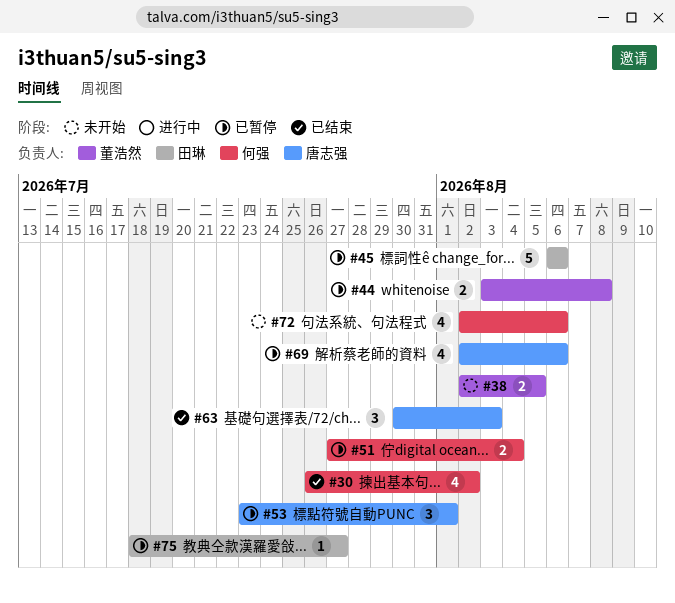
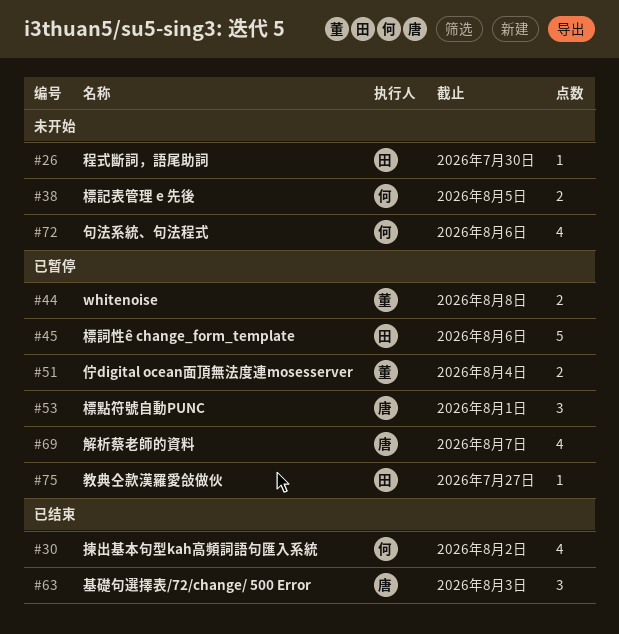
#26: none -> present
#38, owner: 董浩然 -> 何强
#51, owner: 何强 -> 董浩然
#69, due: Aug 6 -> Aug 7

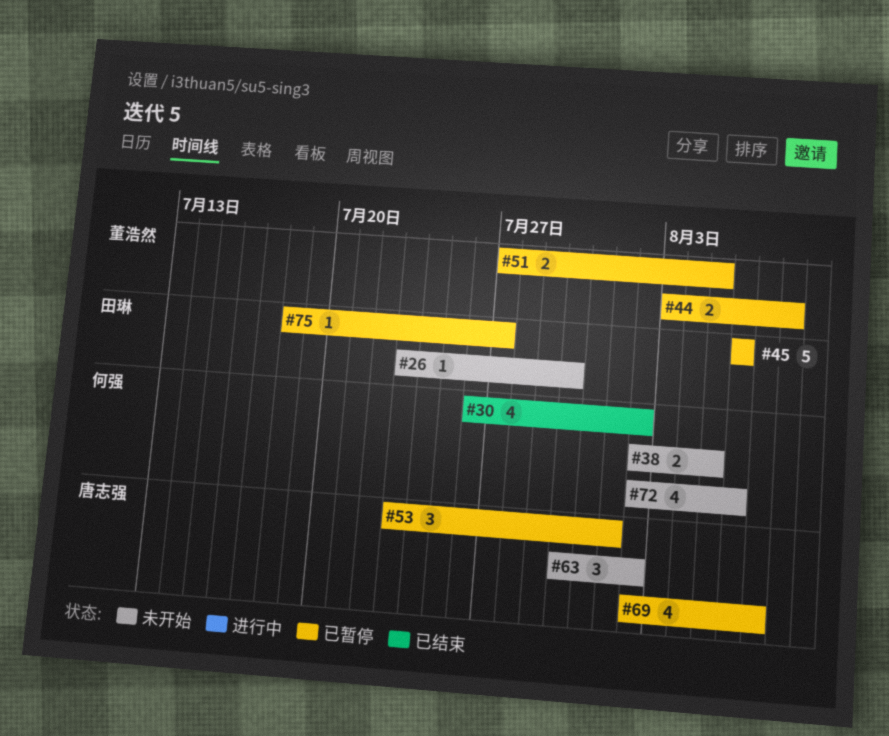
#51, due: Aug 4 -> Aug 5
#63, status: 已结束 -> 未开始
#63, due: Aug 3 -> Aug 2

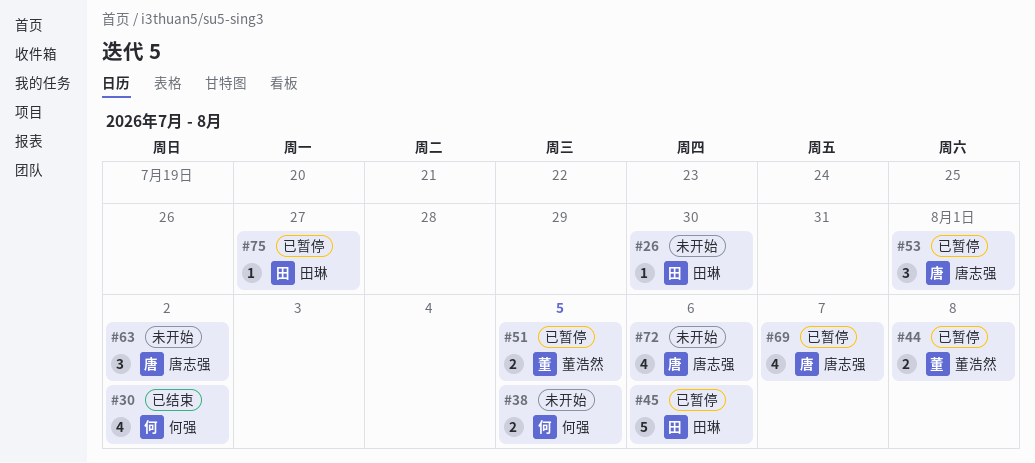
#72, owner: 何强 -> 唐志强

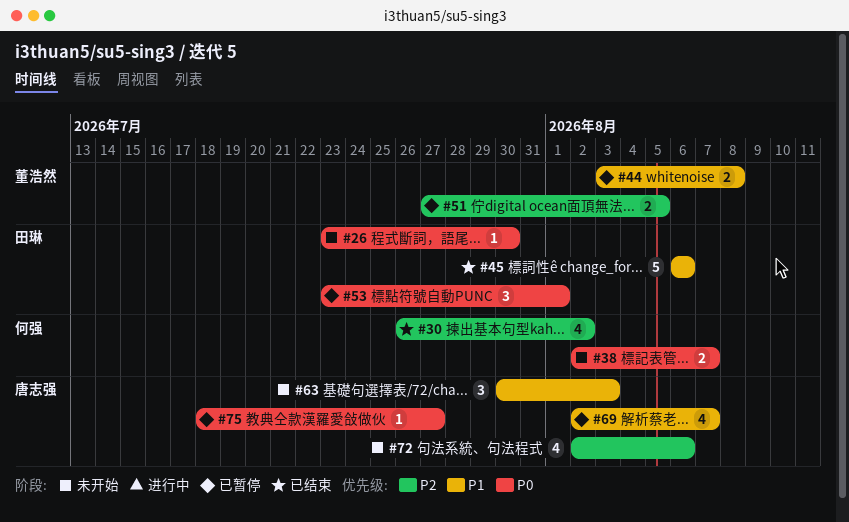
#38, due: Aug 5 -> Aug 7
#45, status: 已暂停 -> 已结束
#53, owner: 唐志强 -> 田琳
#63, due: Aug 2 -> Aug 3
#75, owner: 田琳 -> 唐志强

